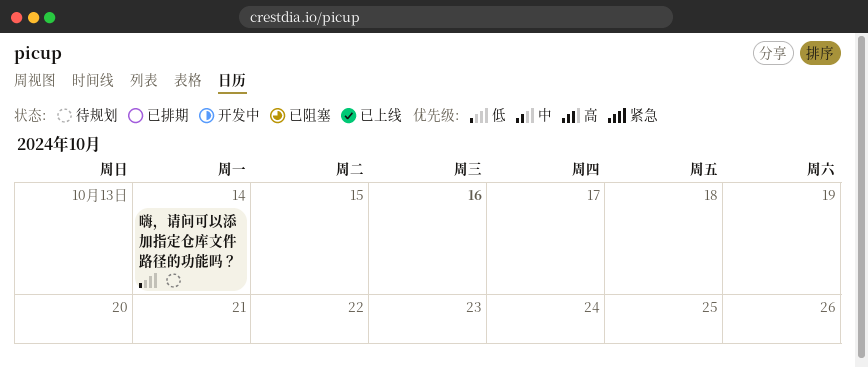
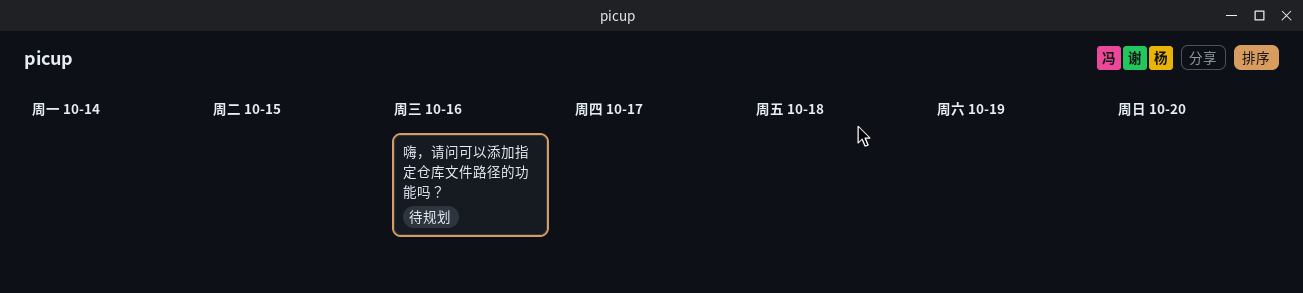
嗨，请问可以添加指定仓库文件路径的功能吗？, due: Oct 14 -> Oct 16

